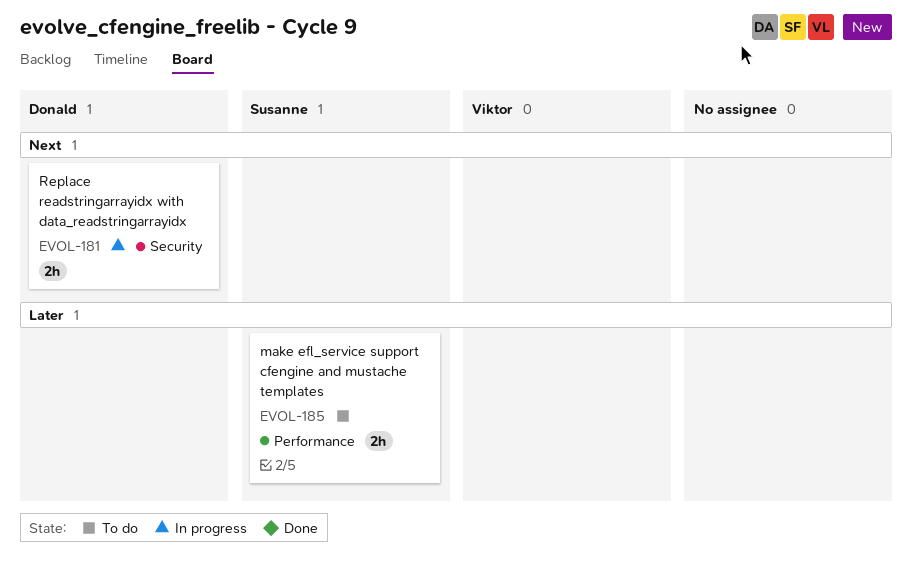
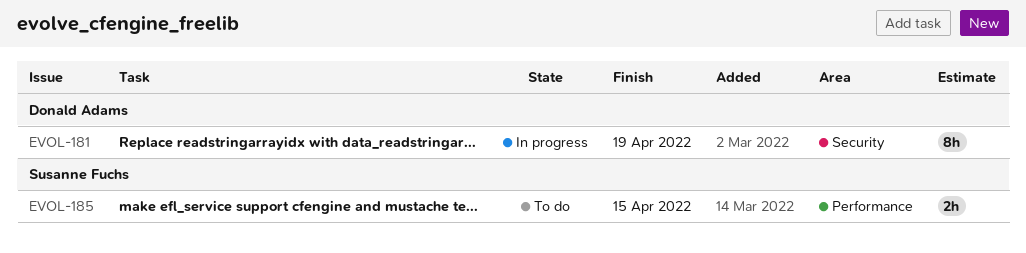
EVOL-181, estimate: 2h -> 8h

